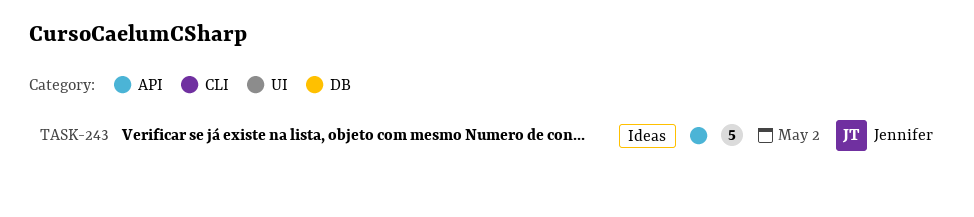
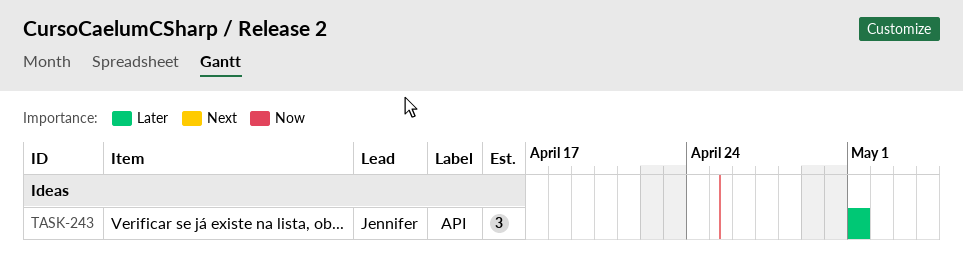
TASK-243, estimate: 5 -> 3
TASK-243, due: May 2 -> May 1

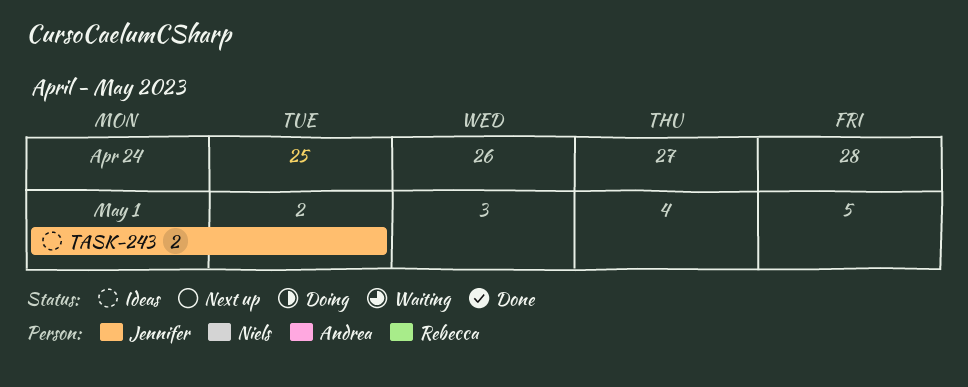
TASK-243, estimate: 3 -> 2
TASK-243, due: May 1 -> May 2

